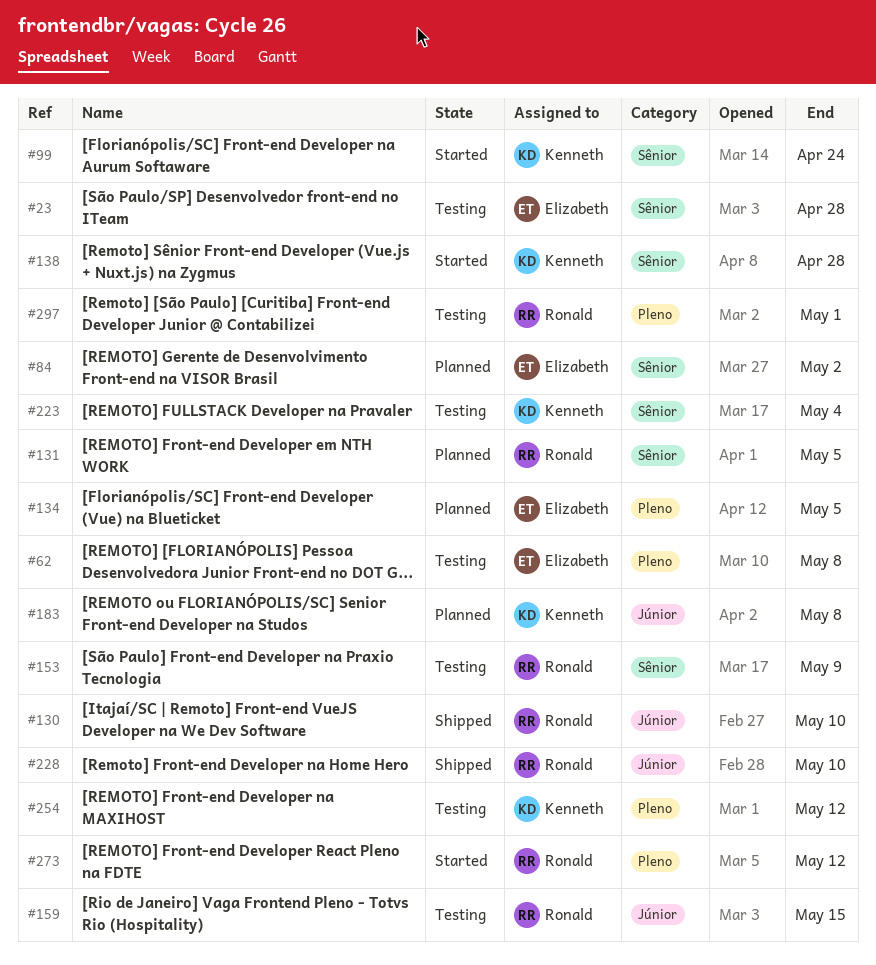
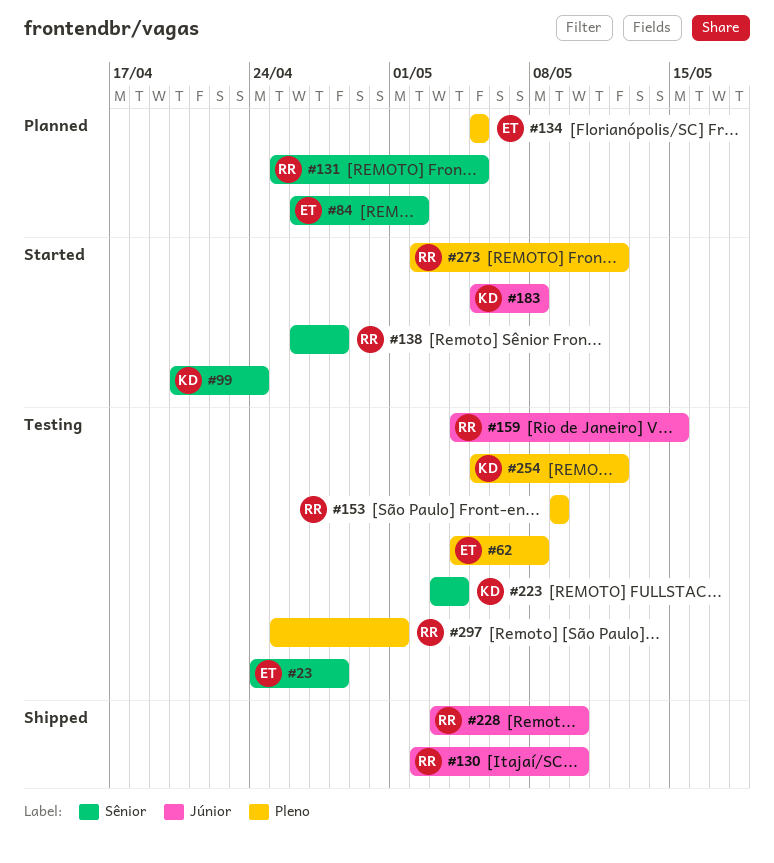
#138, owner: Kenneth -> Ronald
#153, label: Sênior -> Pleno
#183, status: Planned -> Started

